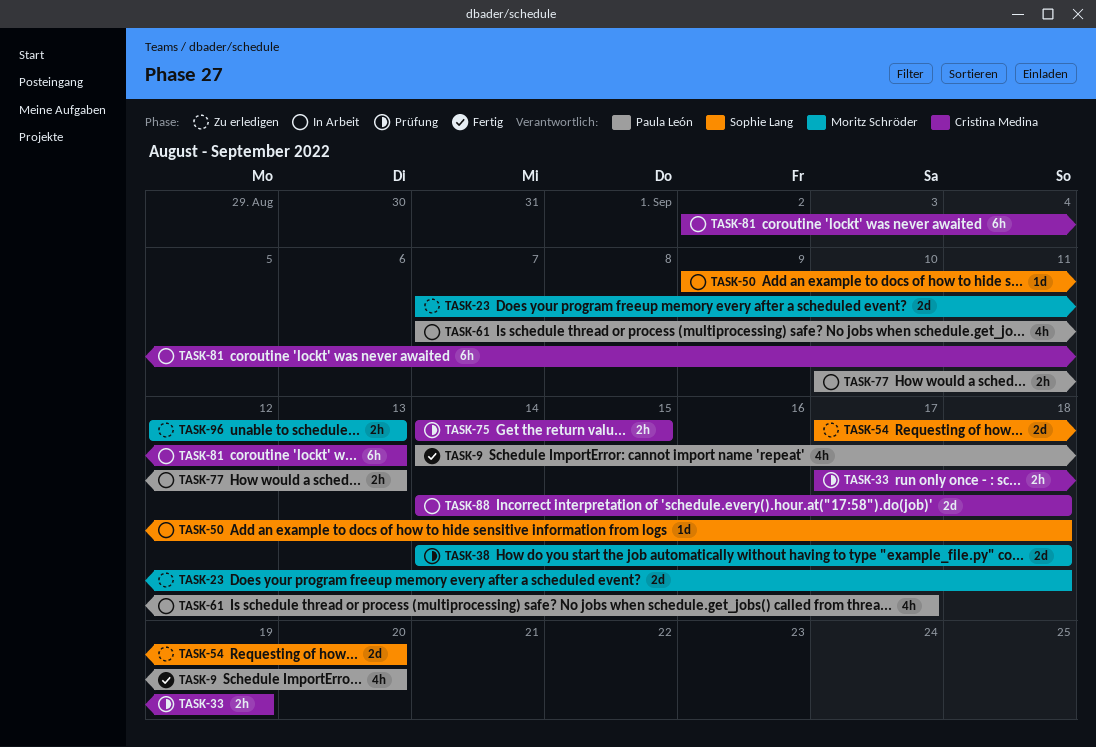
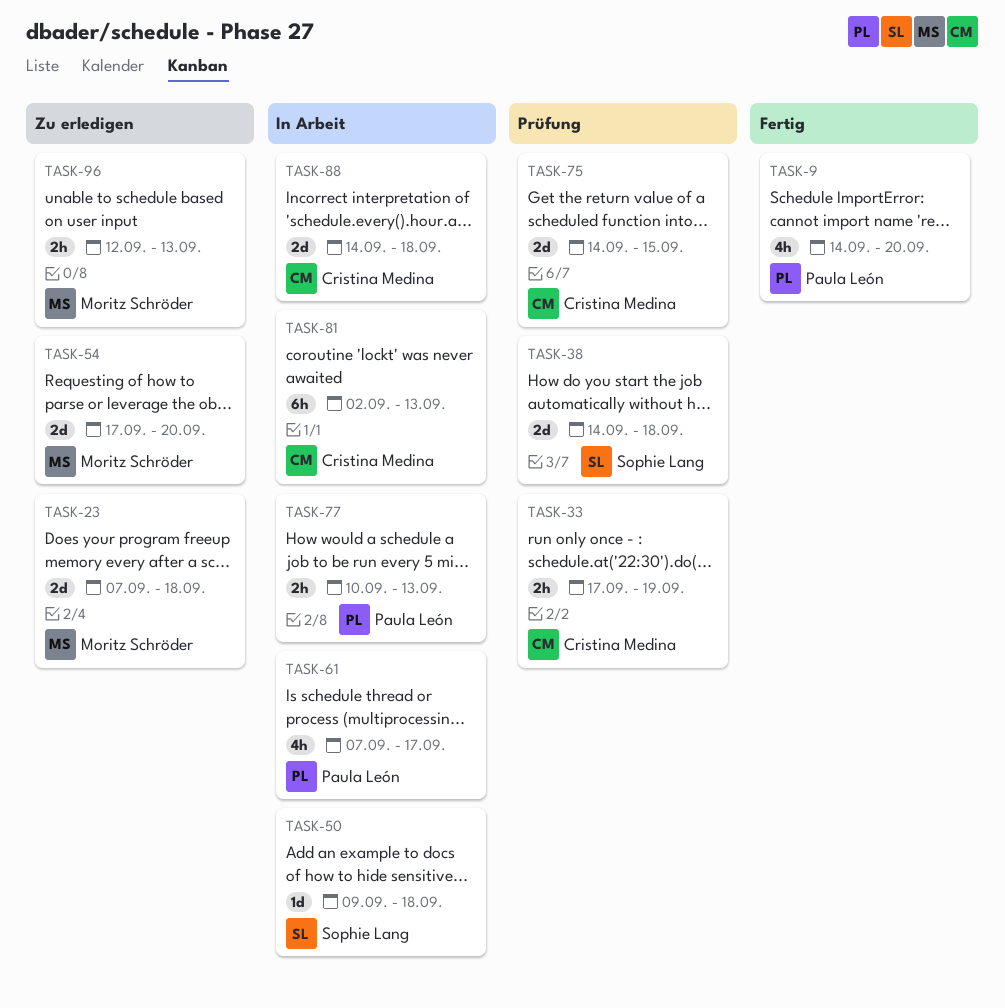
TASK-38, owner: Moritz Schröder -> Sophie Lang
TASK-54, owner: Sophie Lang -> Moritz Schröder
TASK-75, estimate: 2h -> 2d

